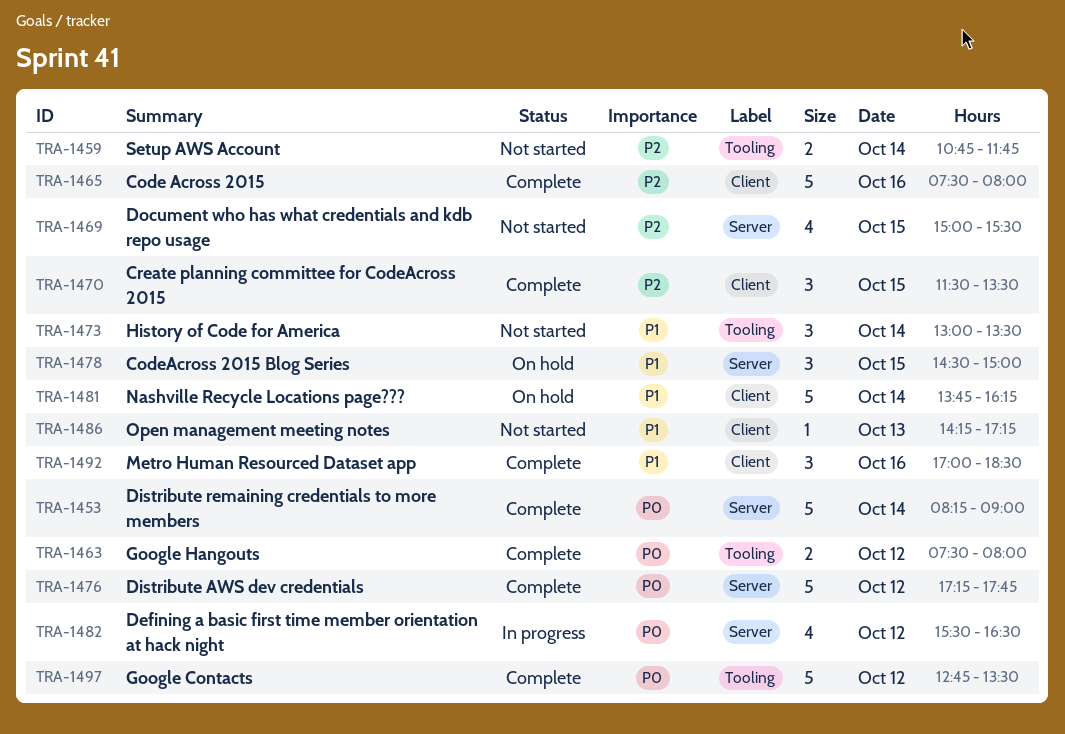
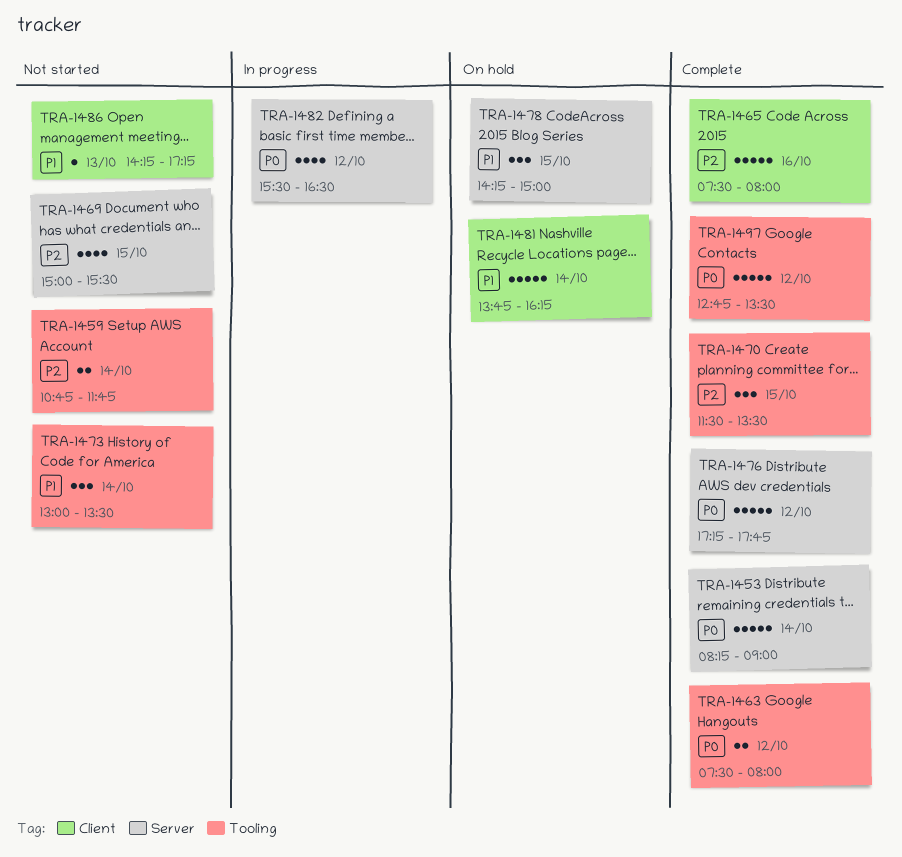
TRA-1470, label: Client -> Tooling
TRA-1478, begins: 14:30 -> 14:15
TRA-1492: present -> none

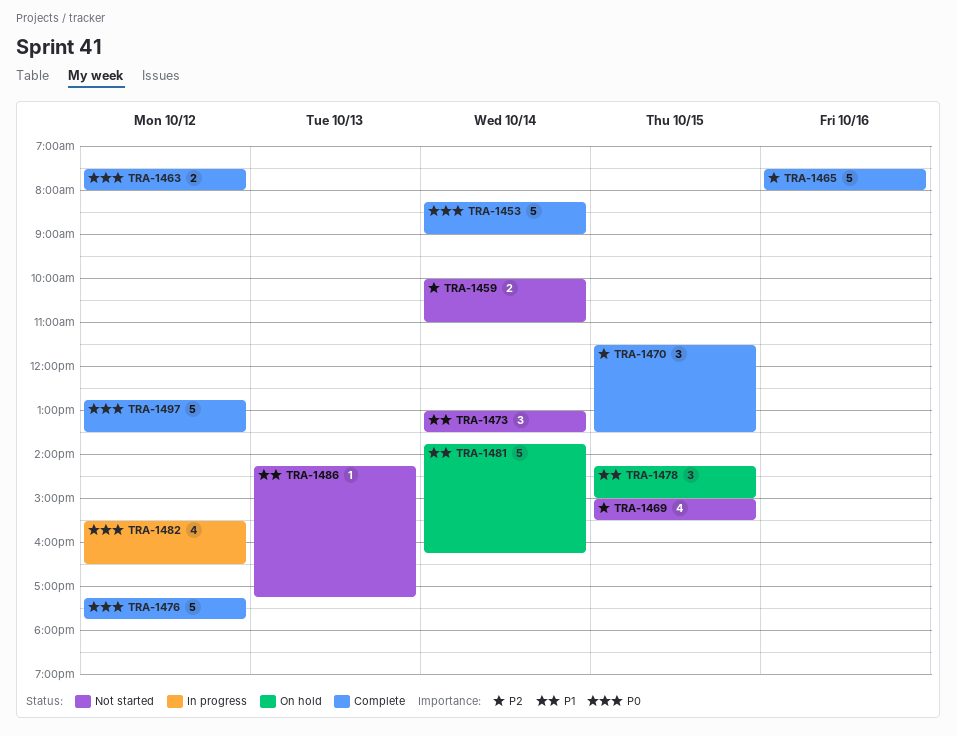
TRA-1459, begins: 10:45 -> 10:00
TRA-1459, ends: 11:45 -> 11:00

